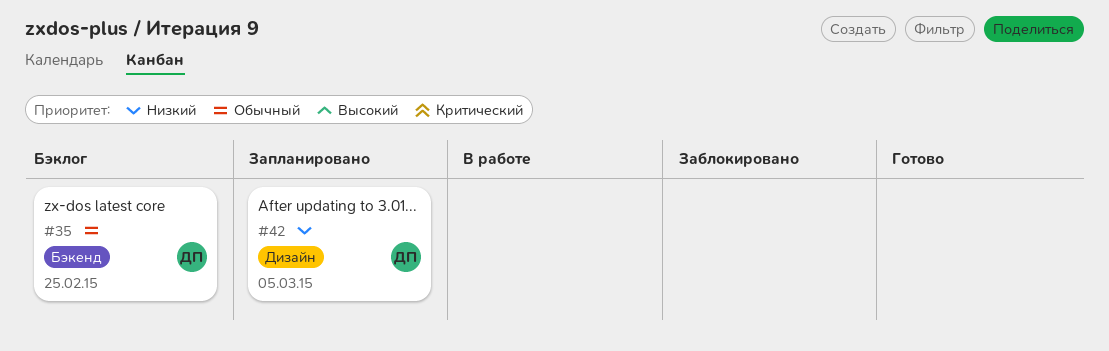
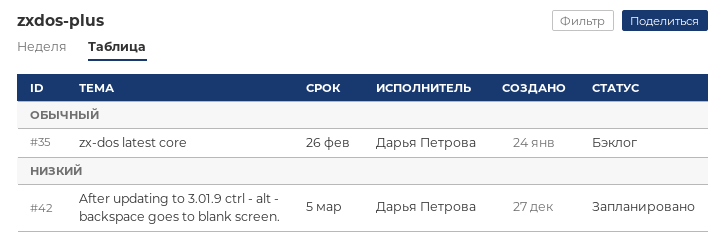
#35, due: Feb 25 -> Feb 26

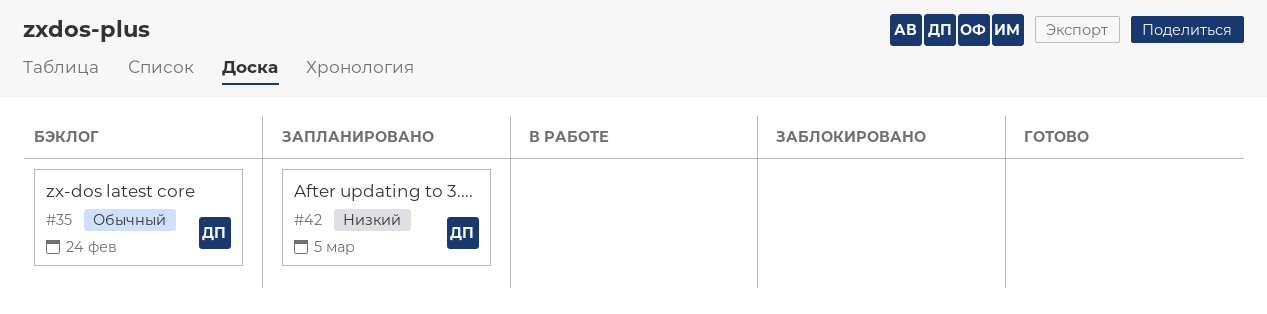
#35, due: Feb 26 -> Feb 24

